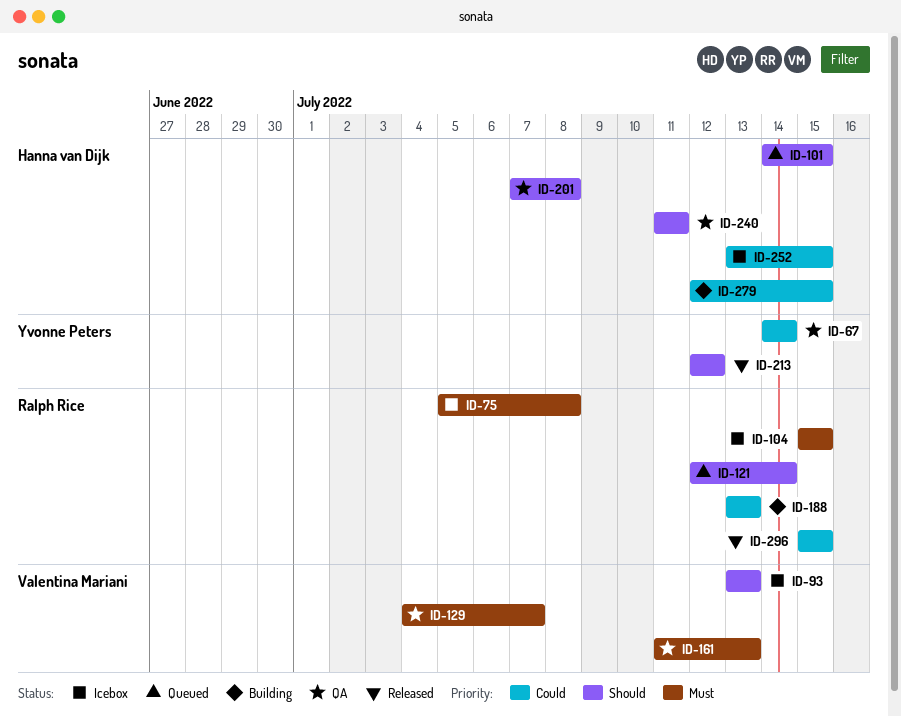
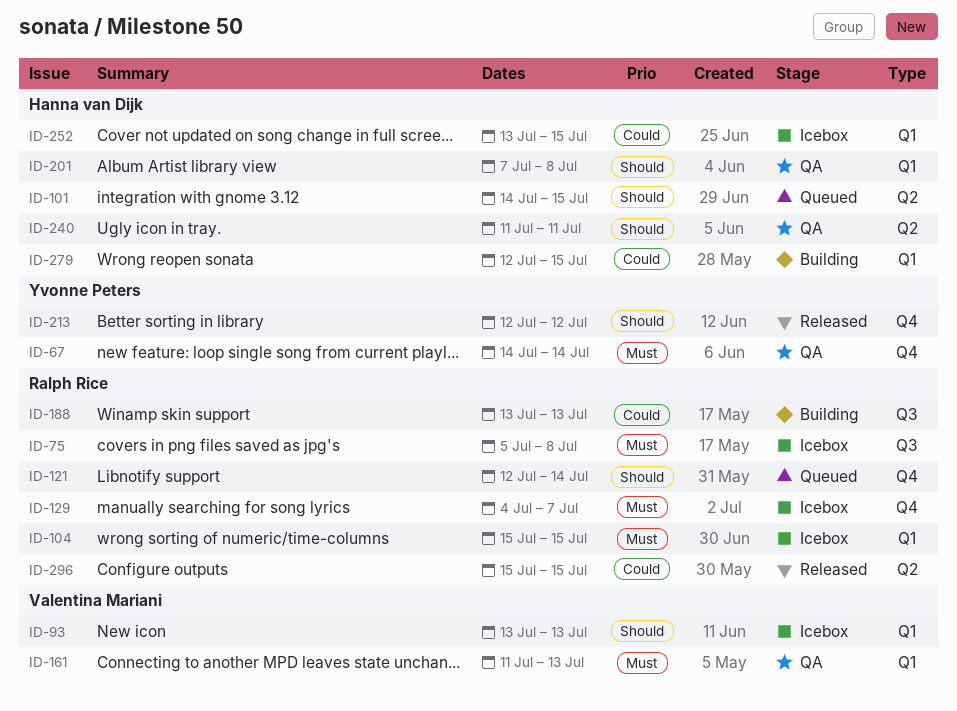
ID-67, priority: Could -> Must
ID-129, status: QA -> Icebox
ID-129, owner: Valentina Mariani -> Ralph Rice

